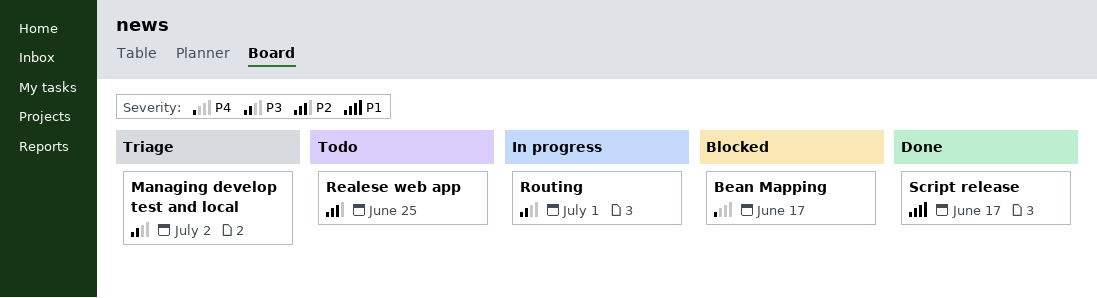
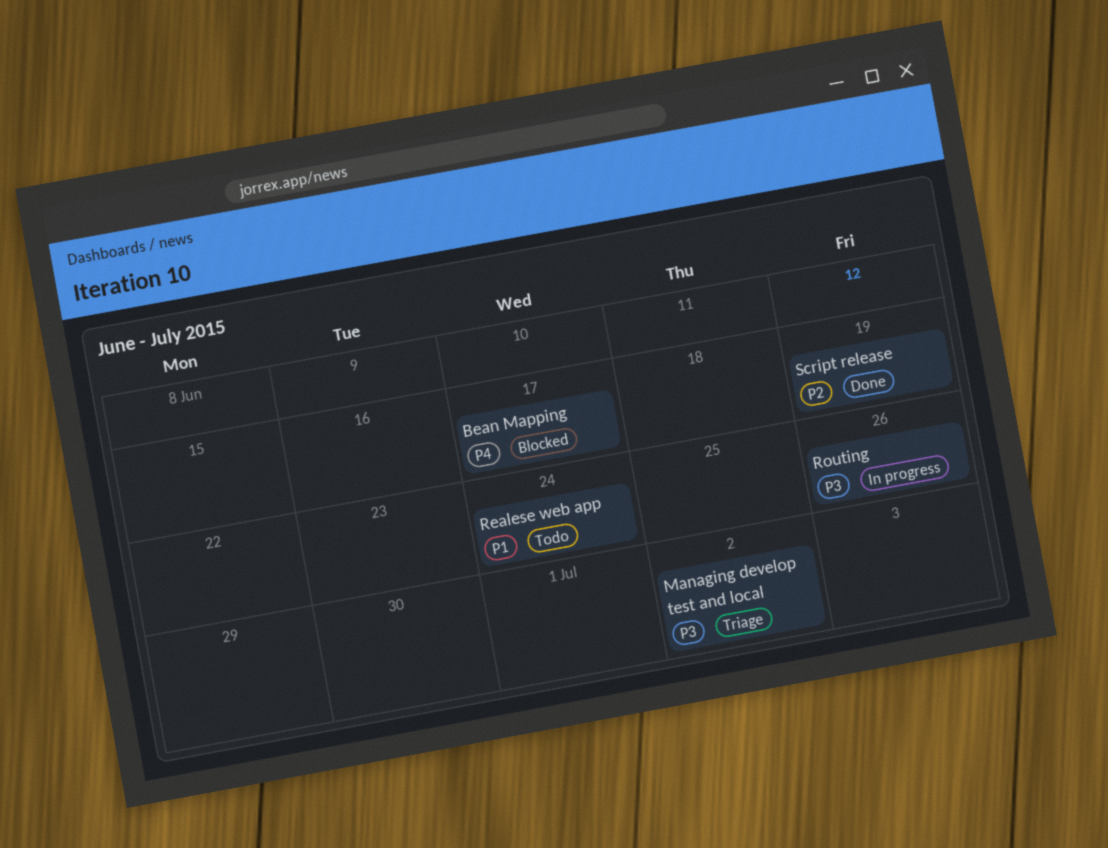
Realese web app, priority: P2 -> P1
Realese web app, due: Jun 25 -> Jun 24
Routing, due: Jul 1 -> Jun 26
Script release, priority: P1 -> P2
Script release, due: Jun 17 -> Jun 19

